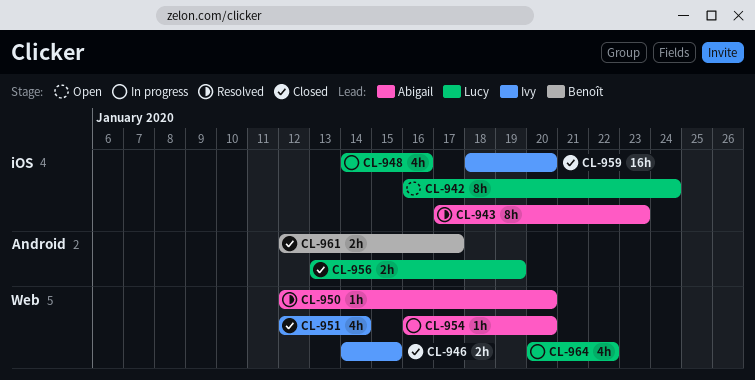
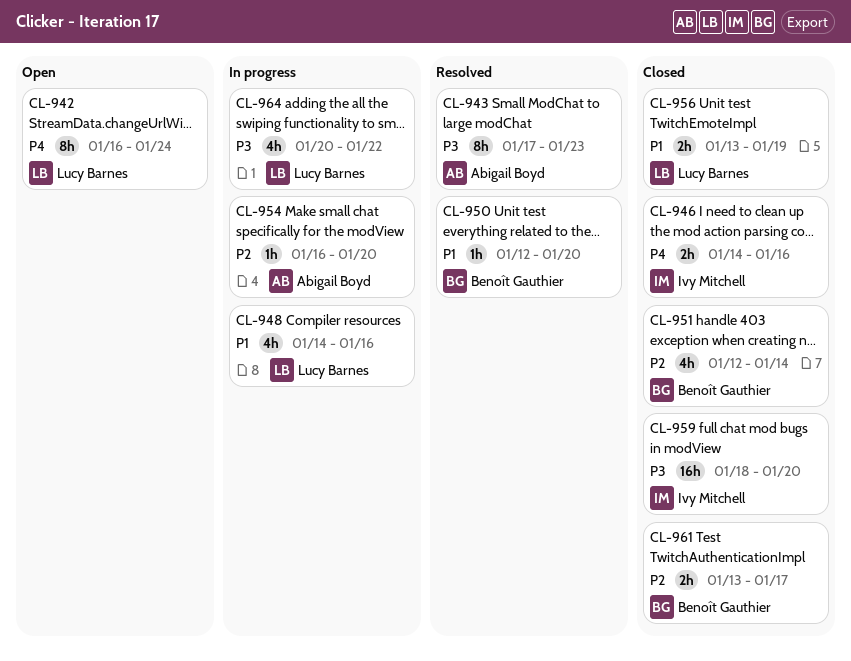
CL-946, due: Jan 15 -> Jan 16
CL-950, owner: Abigail Boyd -> Benoît Gauthier
CL-951, owner: Ivy Mitchell -> Benoît Gauthier
CL-961, start: Jan 12 -> Jan 13

